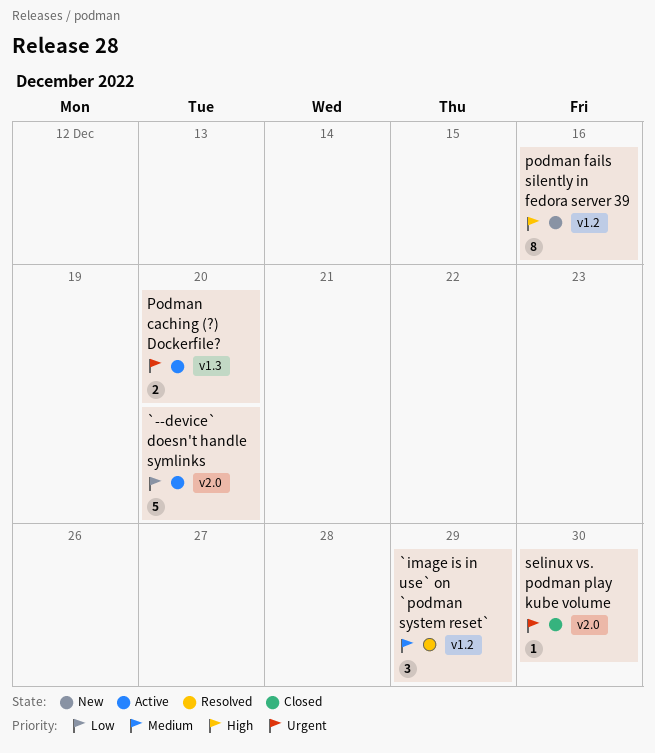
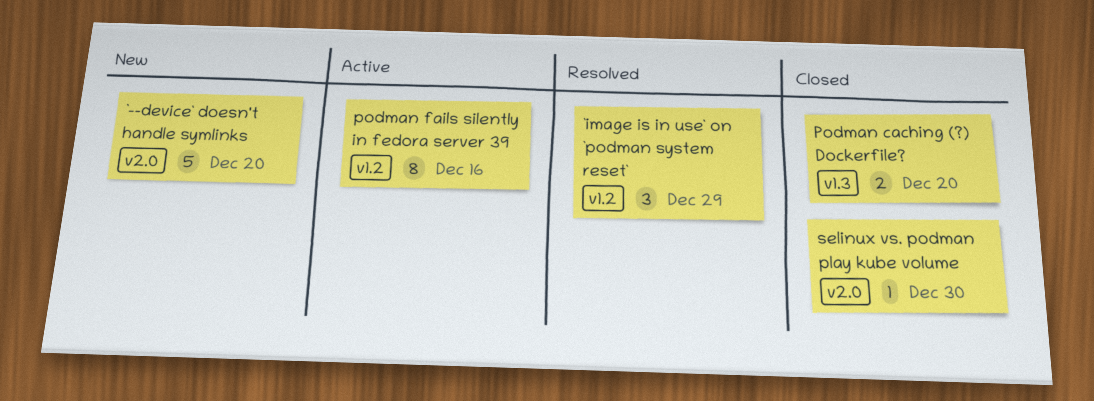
`--device` doesn't handle symlinks, status: Active -> New
Podman caching (?) Dockerfile?, status: Active -> Closed
podman fails silently in fedora server 39, status: New -> Active

